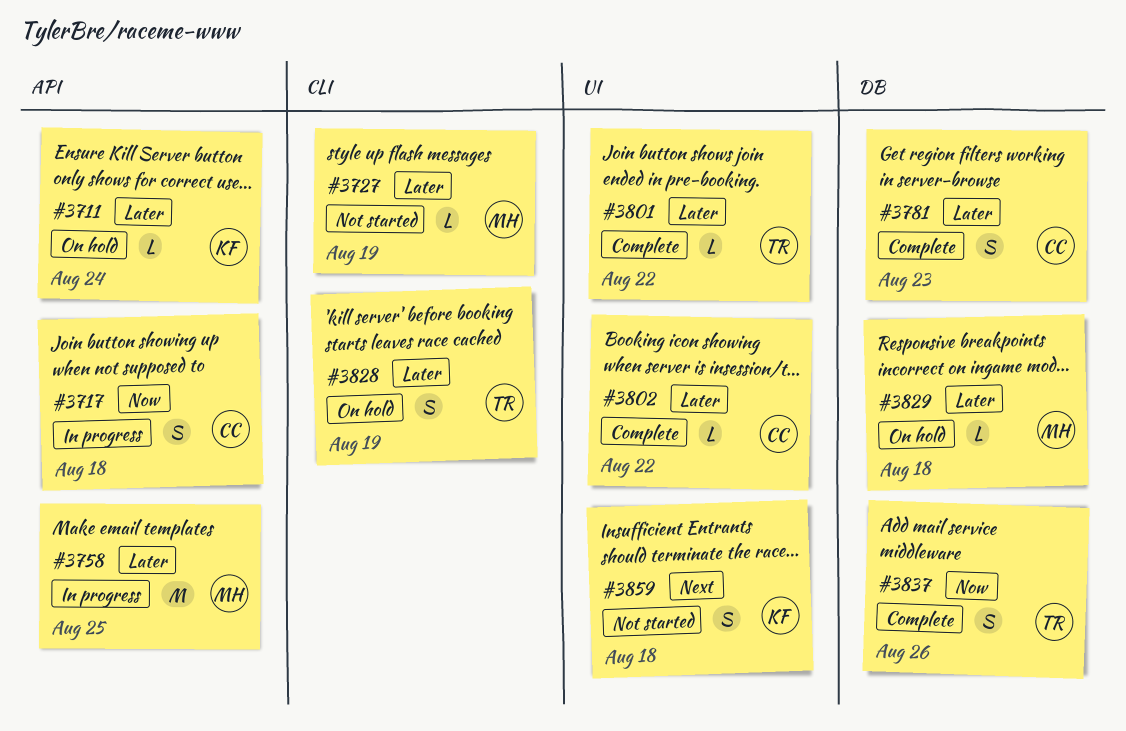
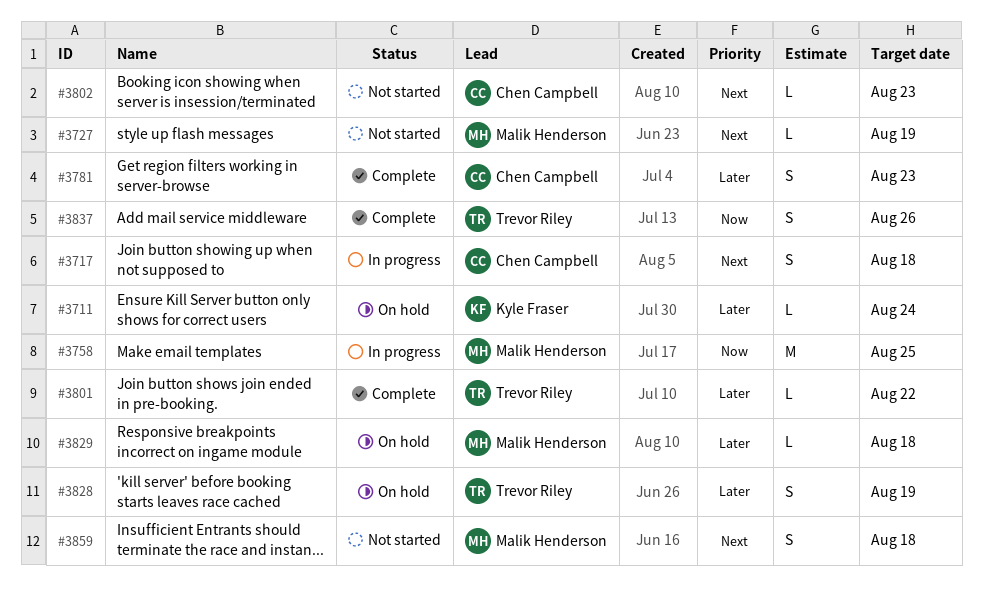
#3717, priority: Now -> Next
#3727, priority: Later -> Next
#3758, priority: Later -> Now
#3802, status: Complete -> Not started
#3802, priority: Later -> Next
#3802, due: Aug 22 -> Aug 23
#3859, owner: Kyle Fraser -> Malik Henderson

